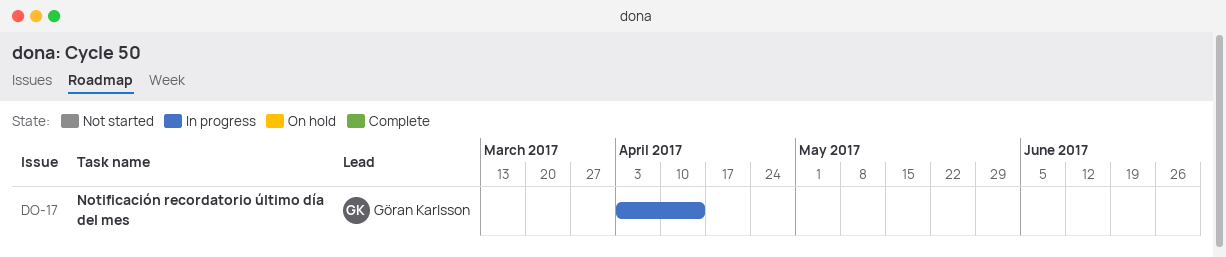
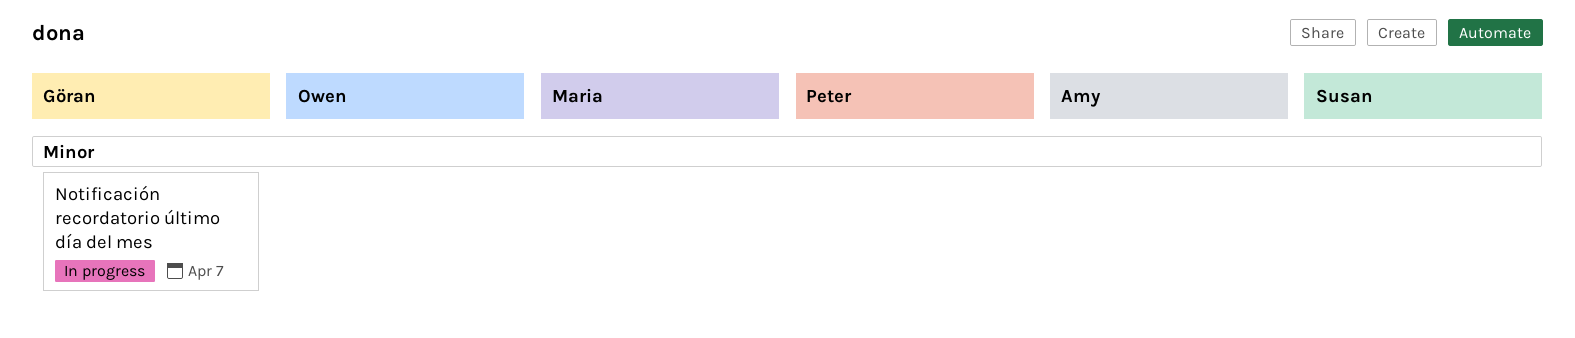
Notificación recordatorio último día del mes, due: Apr 14 -> Apr 7

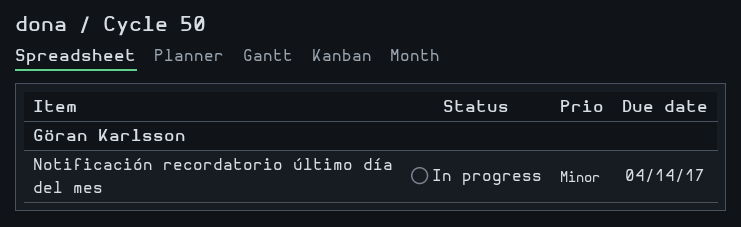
Notificación recordatorio último día del mes, due: Apr 7 -> Apr 14

